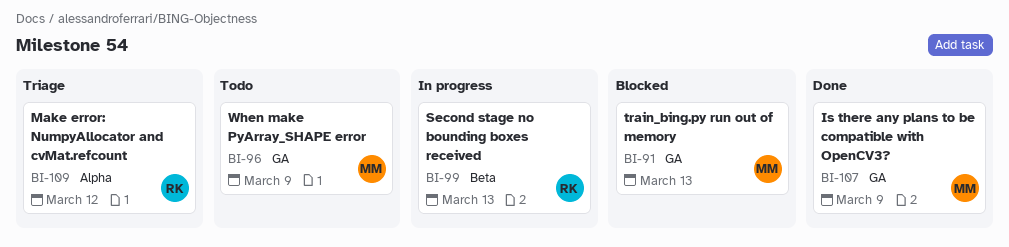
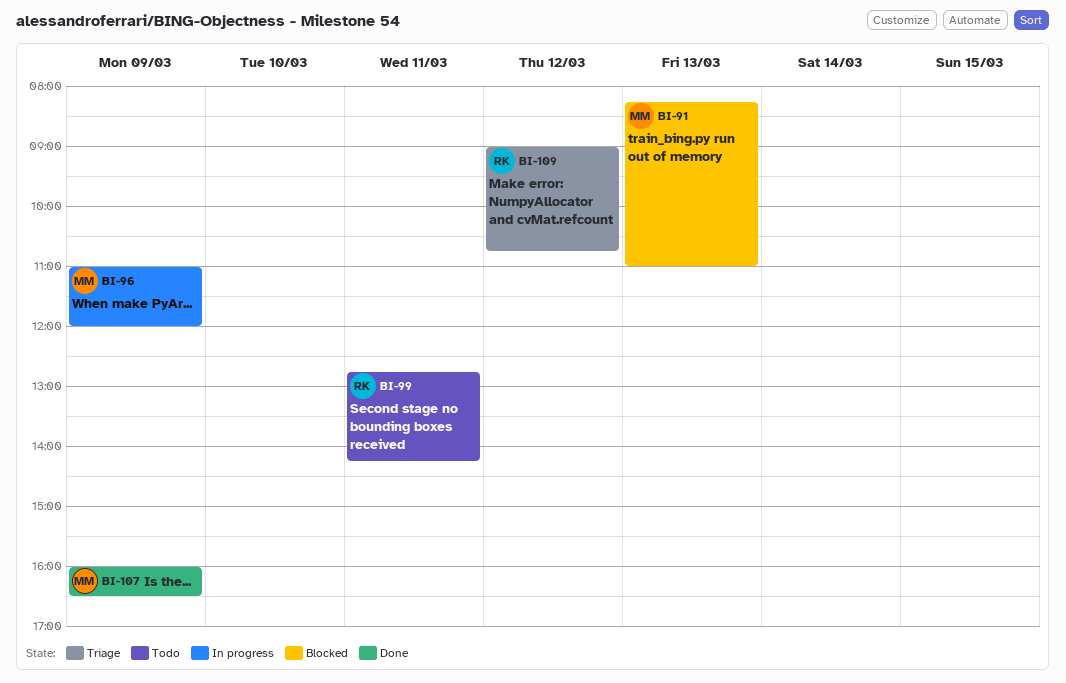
BI-96, status: Todo -> In progress
BI-99, status: In progress -> Todo
BI-99, day: Mar 13 -> Mar 11

